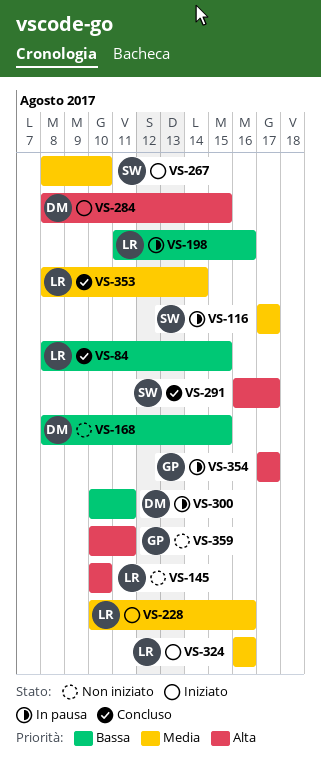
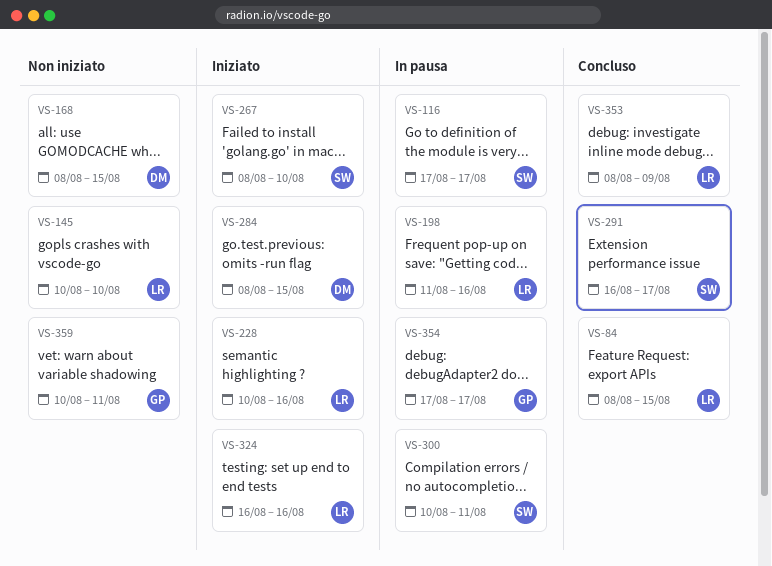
VS-300, owner: DM -> SW
VS-353, due: Aug 14 -> Aug 9

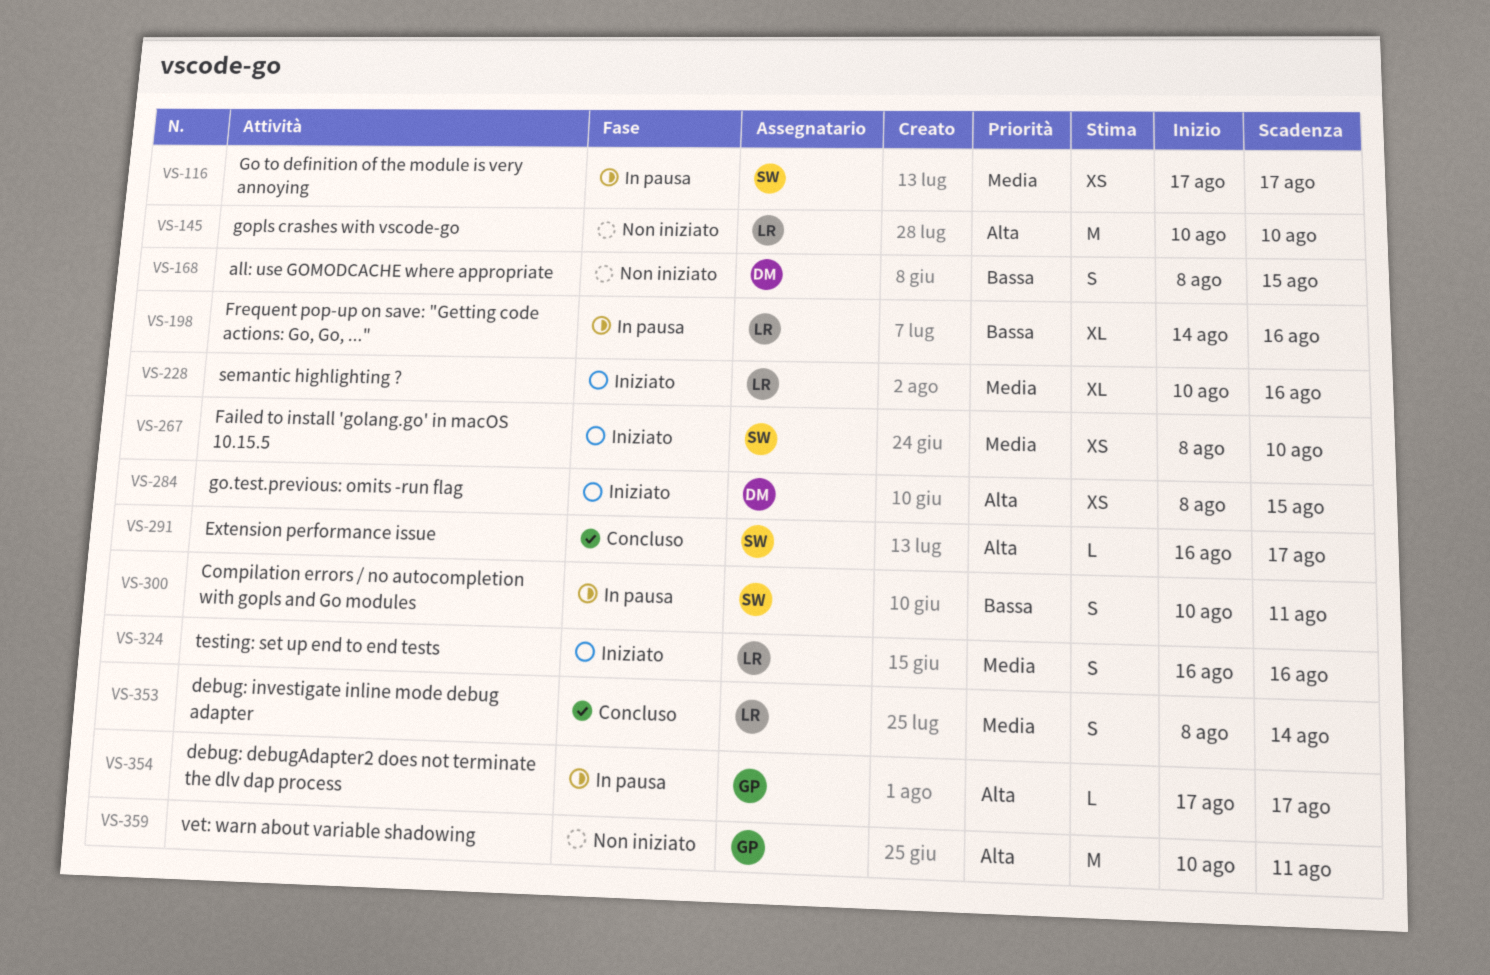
VS-84: present -> none
VS-198, start: Aug 11 -> Aug 14
VS-353, due: Aug 9 -> Aug 14

